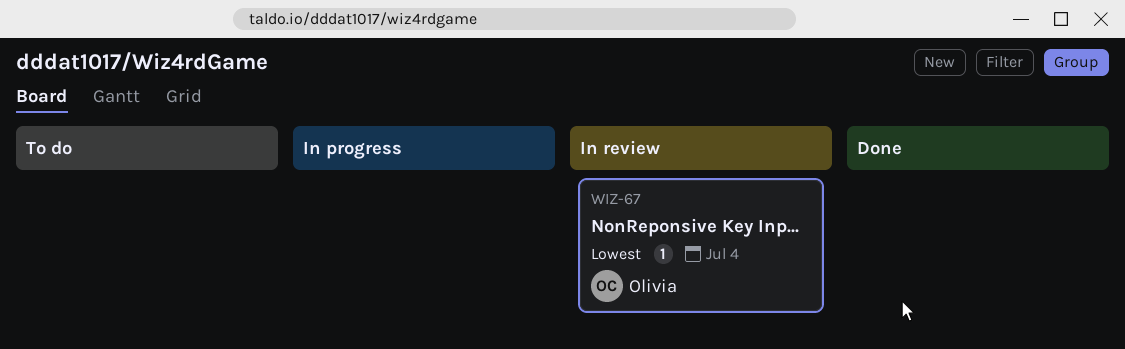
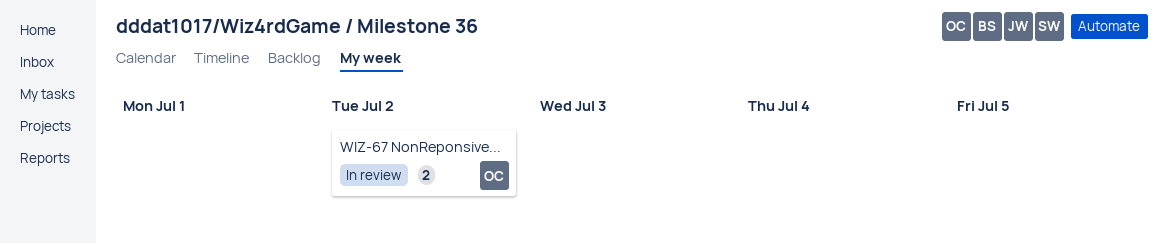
WIZ-67, estimate: 1 -> 2
WIZ-67, due: Jul 4 -> Jul 2

